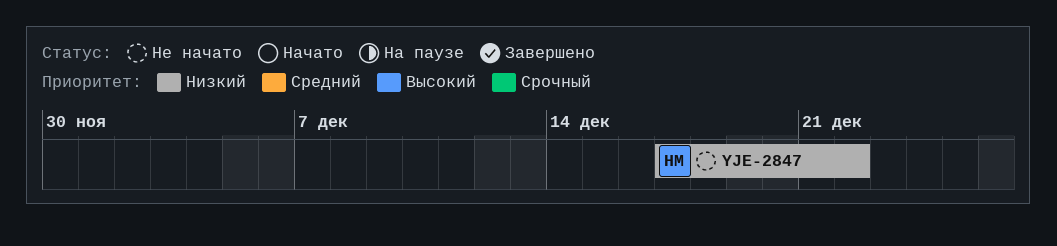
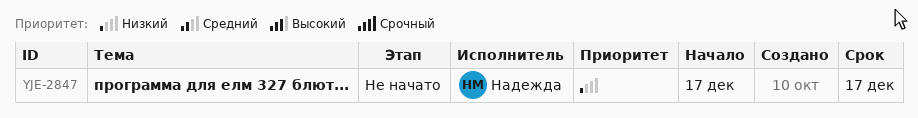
YJE-2847, due: Dec 22 -> Dec 17

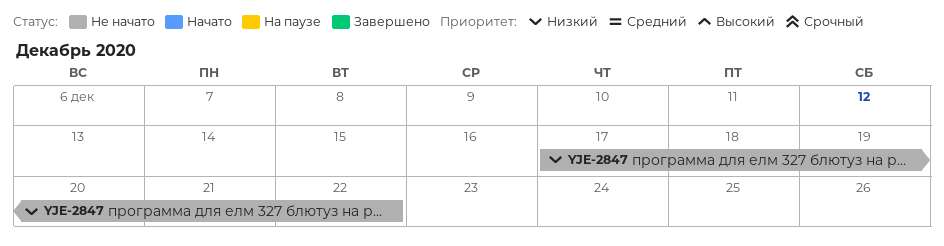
YJE-2847, due: Dec 17 -> Dec 22

